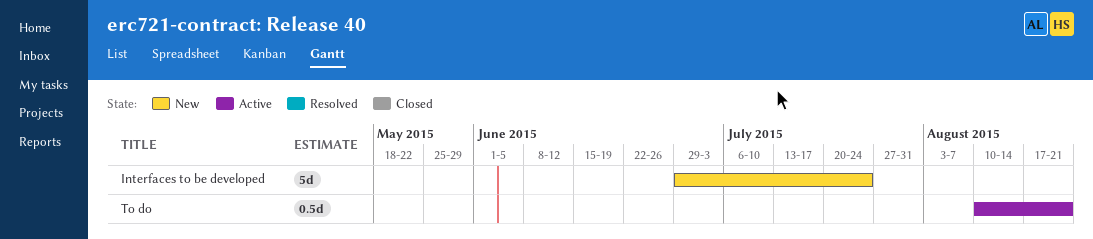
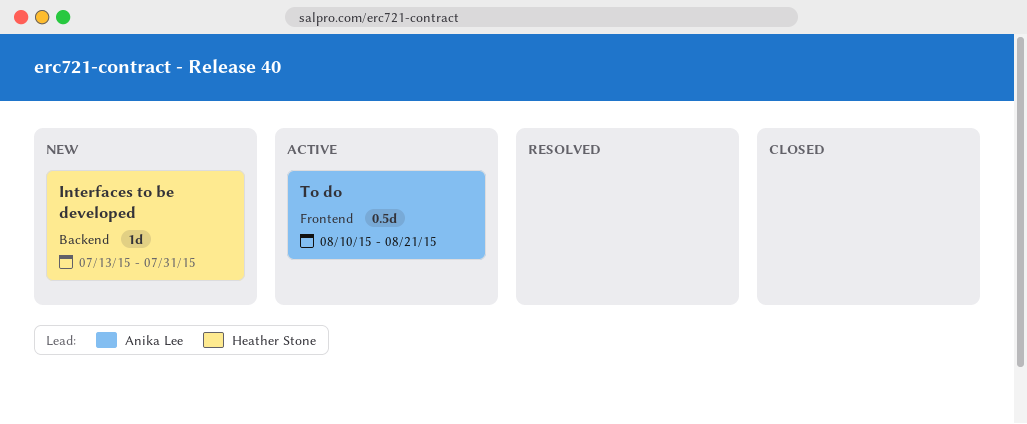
Interfaces to be developed, estimate: 5d -> 1d
Interfaces to be developed, start: Jun 29 -> Jul 13
Interfaces to be developed, due: Jul 24 -> Jul 31

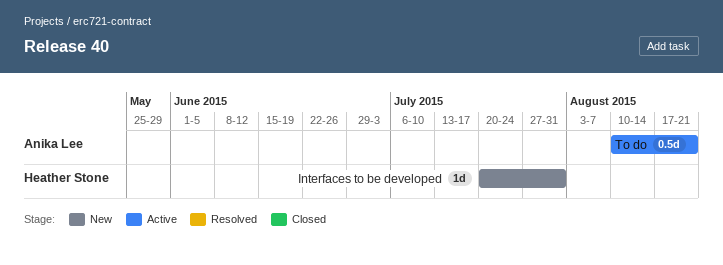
Interfaces to be developed, start: Jul 13 -> Jul 20

